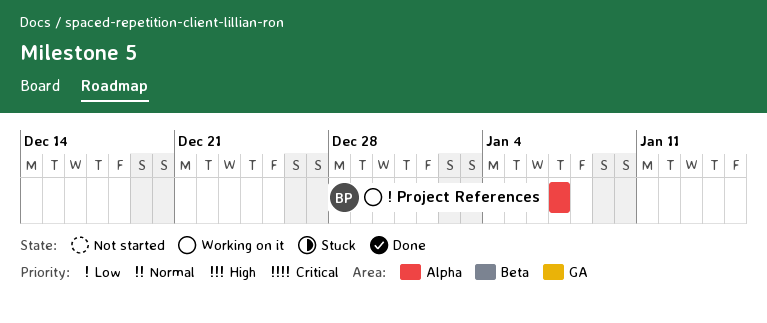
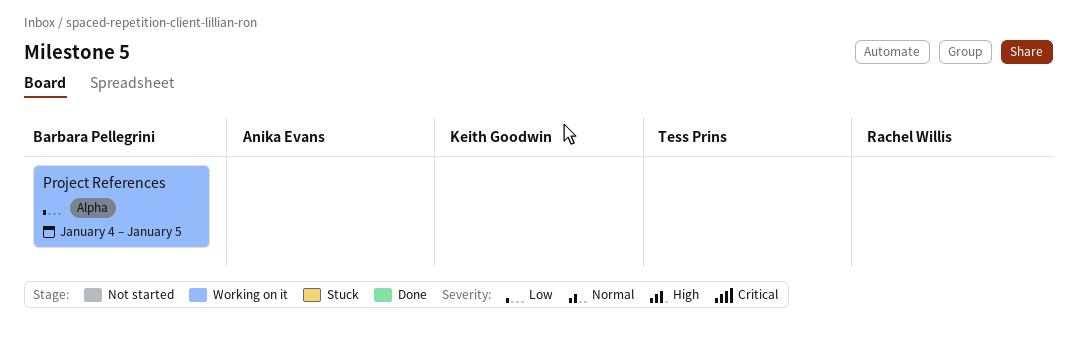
Project References, start: Jan 7 -> Jan 4
Project References, due: Jan 7 -> Jan 5

